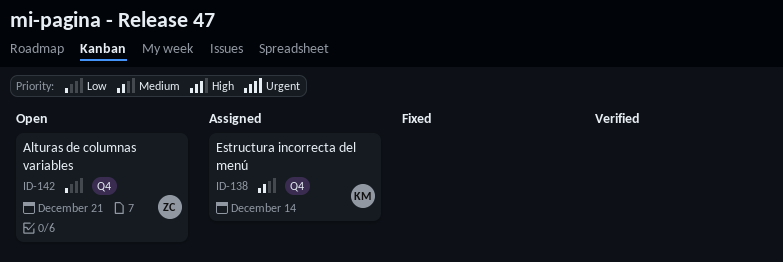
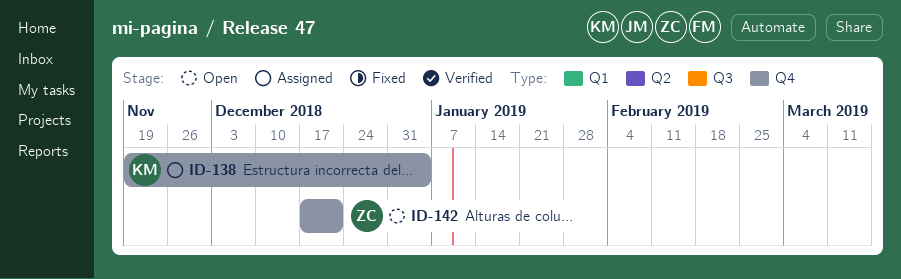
ID-138, due: Dec 14 -> Jan 4

